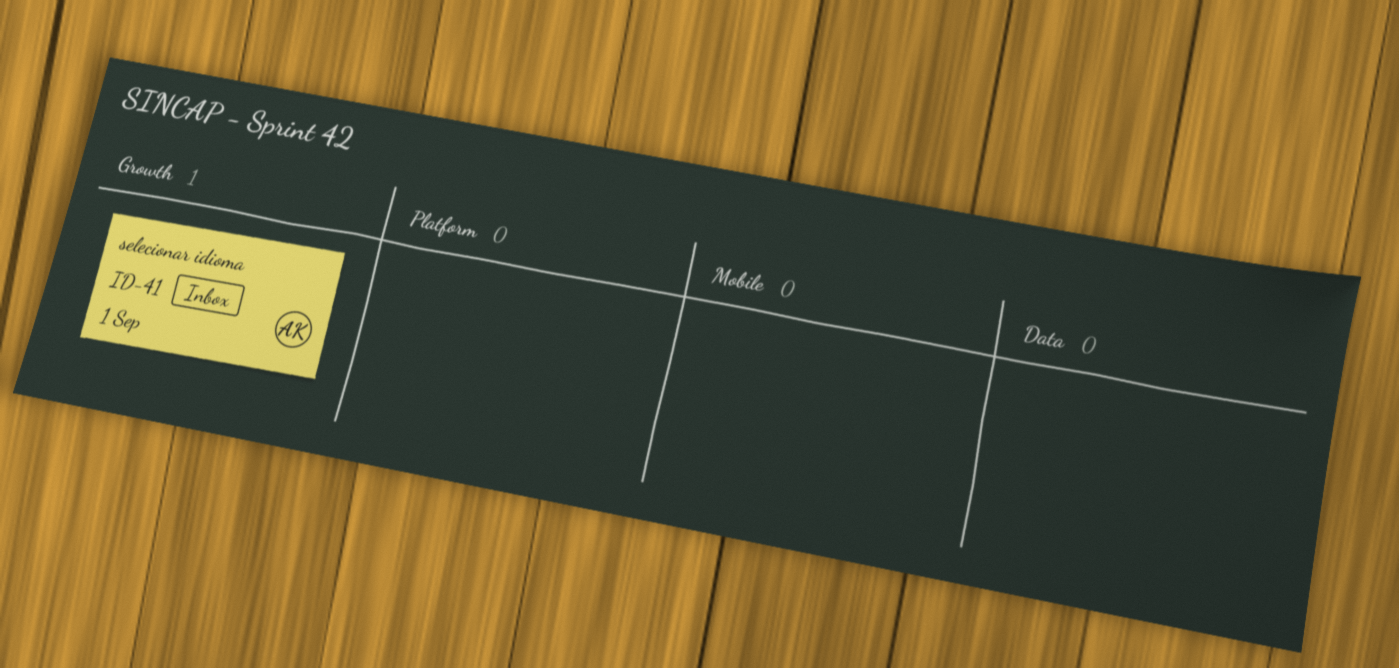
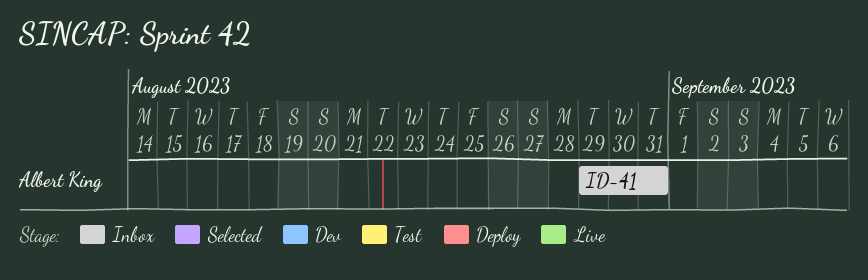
ID-41, due: Sep 1 -> Aug 31

